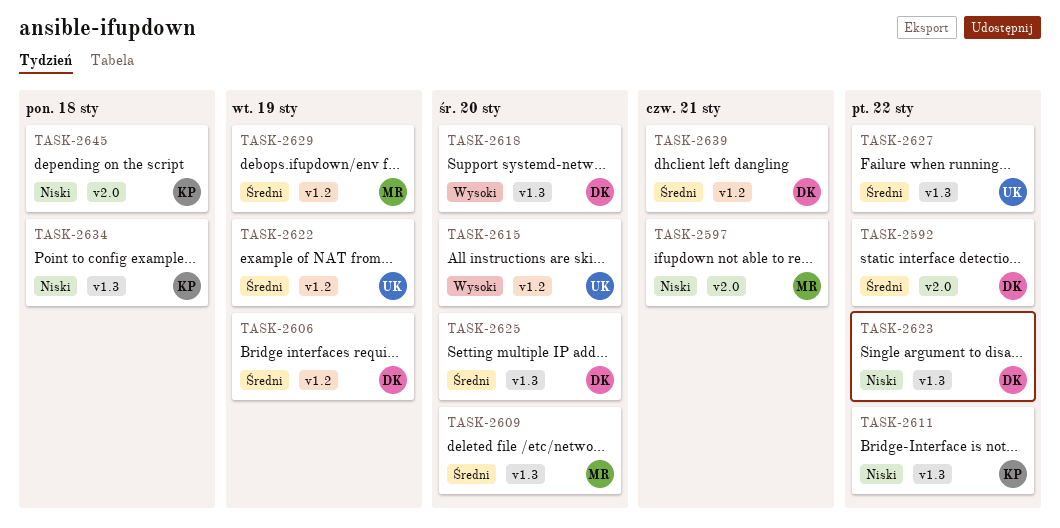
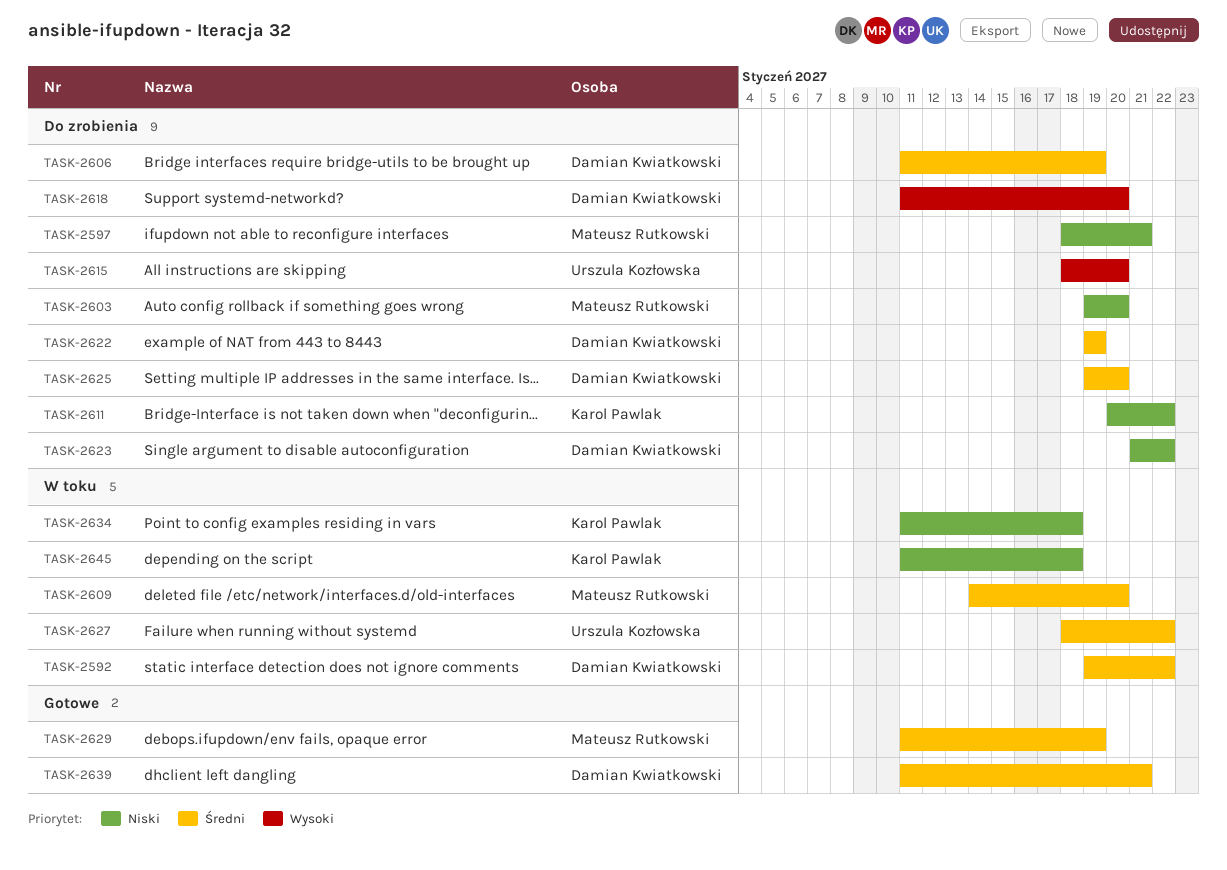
TASK-2603: none -> present
TASK-2622, owner: Urszula Kozłowska -> Damian Kwiatkowski

